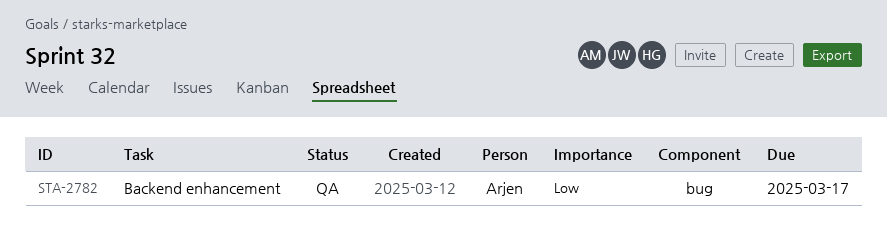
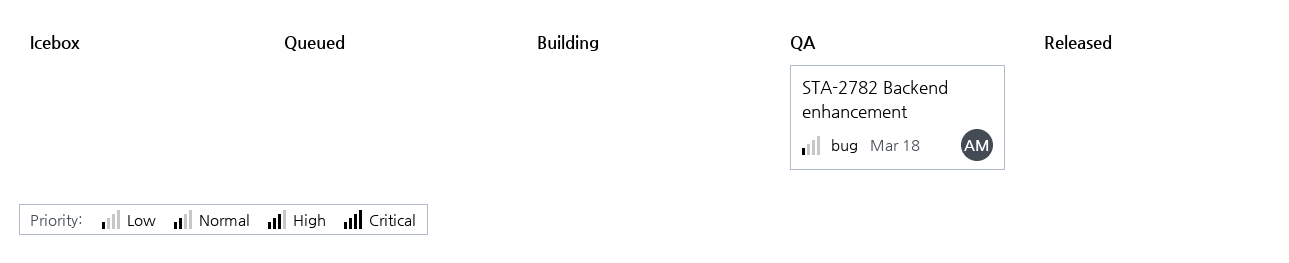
STA-2782, due: Mar 17 -> Mar 18

